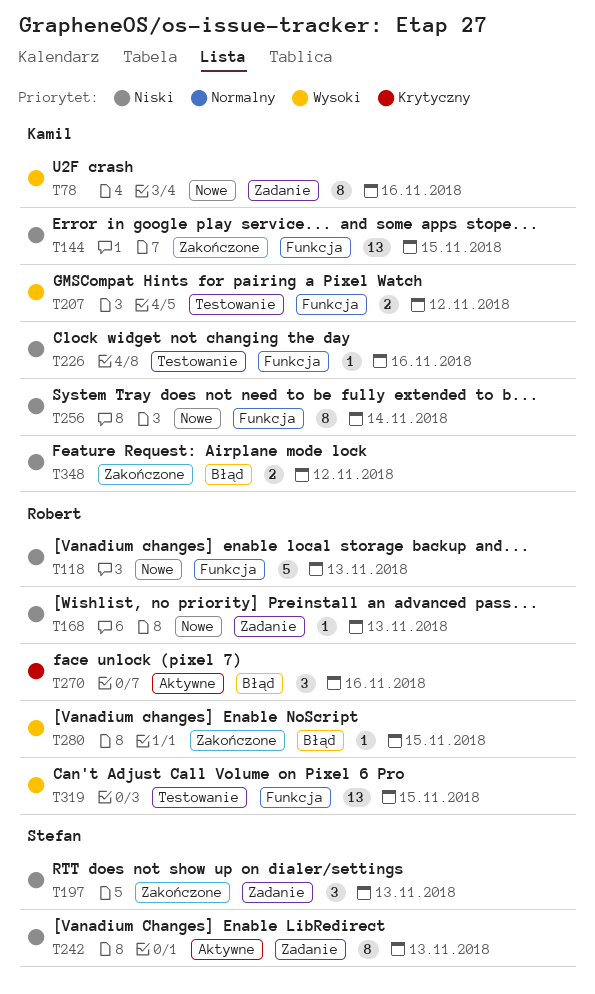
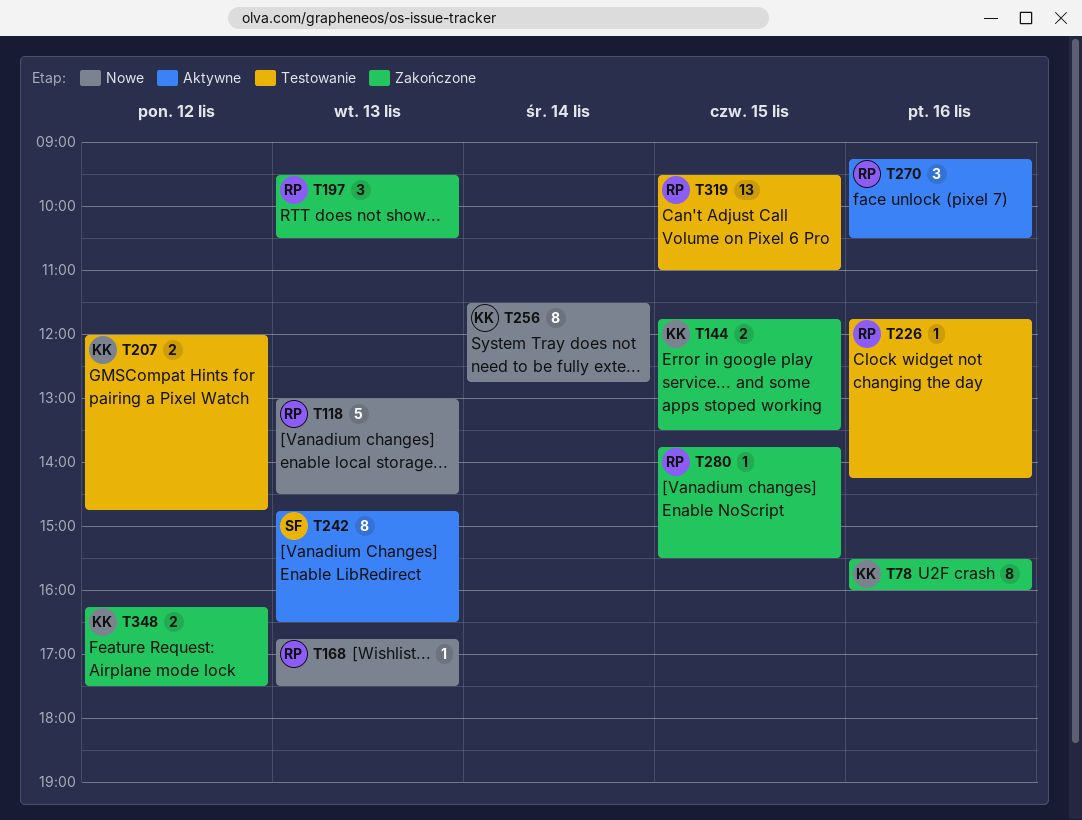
T78, status: Nowe -> Zakończone
T144, estimate: 13 -> 2
T197, owner: Stefan -> Robert
T226, owner: Kamil -> Robert

